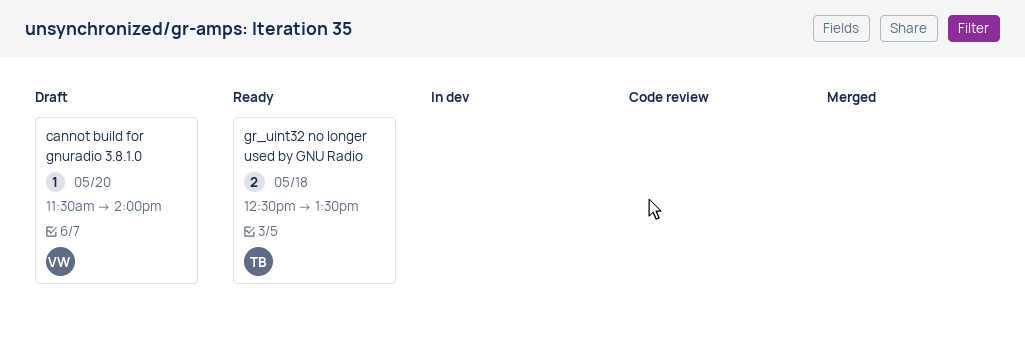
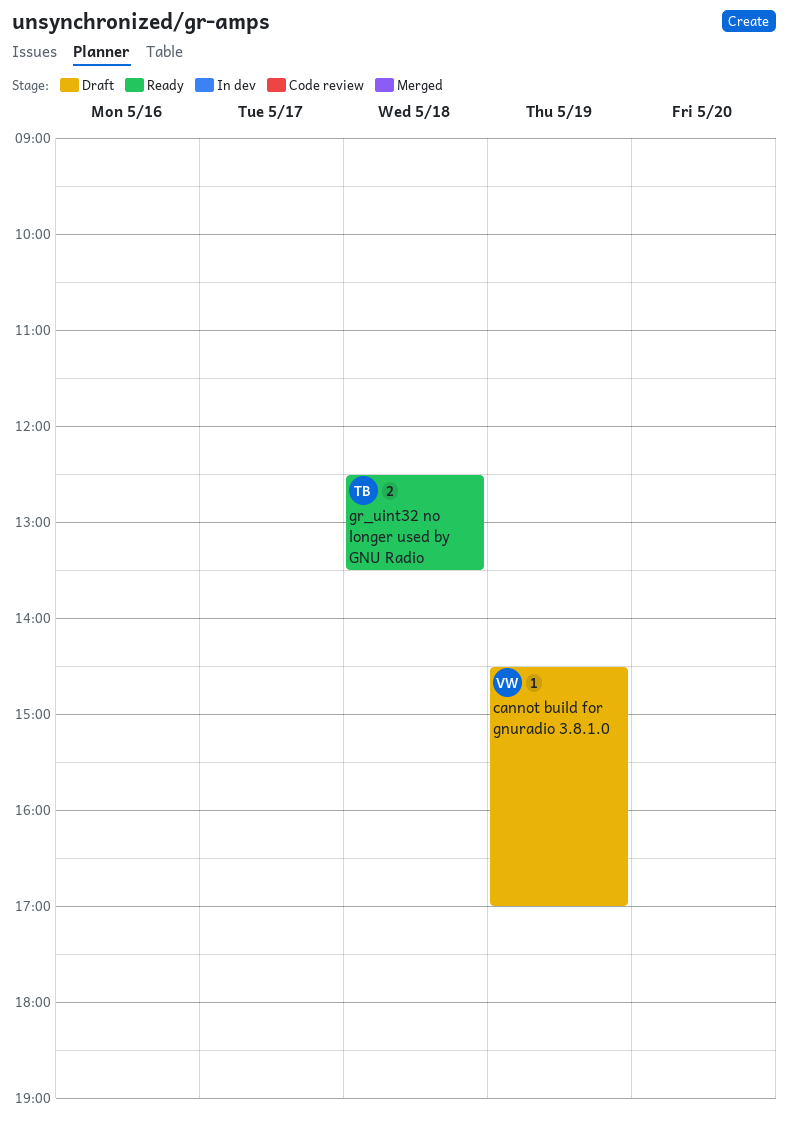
cannot build for gnuradio 3.8.1.0, day: May 20 -> May 19
cannot build for gnuradio 3.8.1.0, begins: 11:30 -> 14:30
cannot build for gnuradio 3.8.1.0, ends: 14:00 -> 17:00

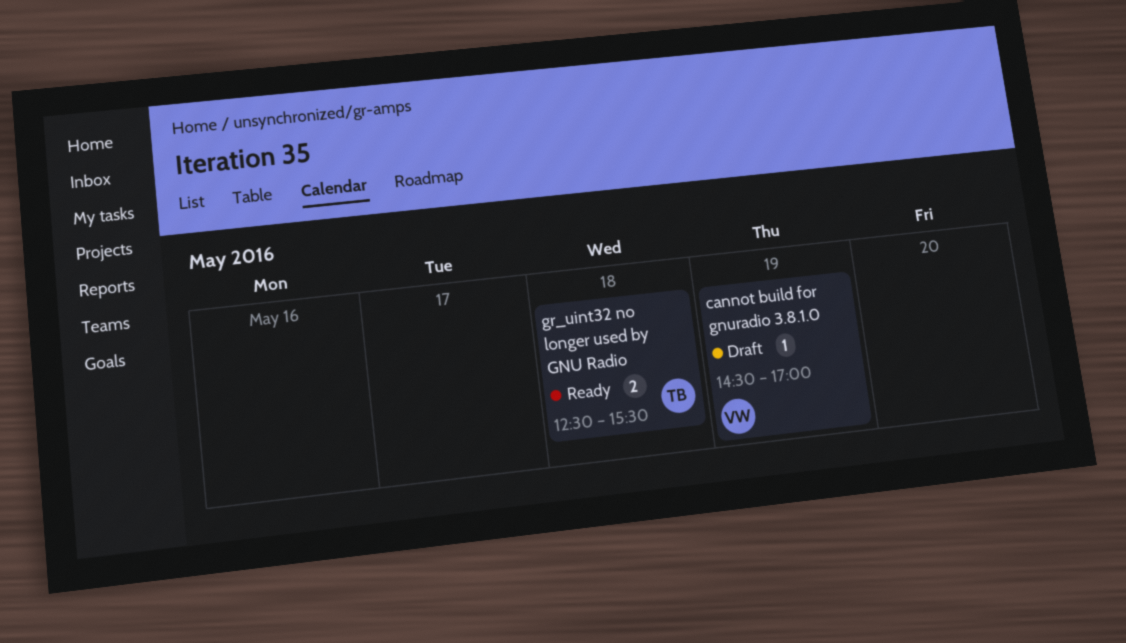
gr_uint32 no longer used by GNU Radio, ends: 13:30 -> 15:30

